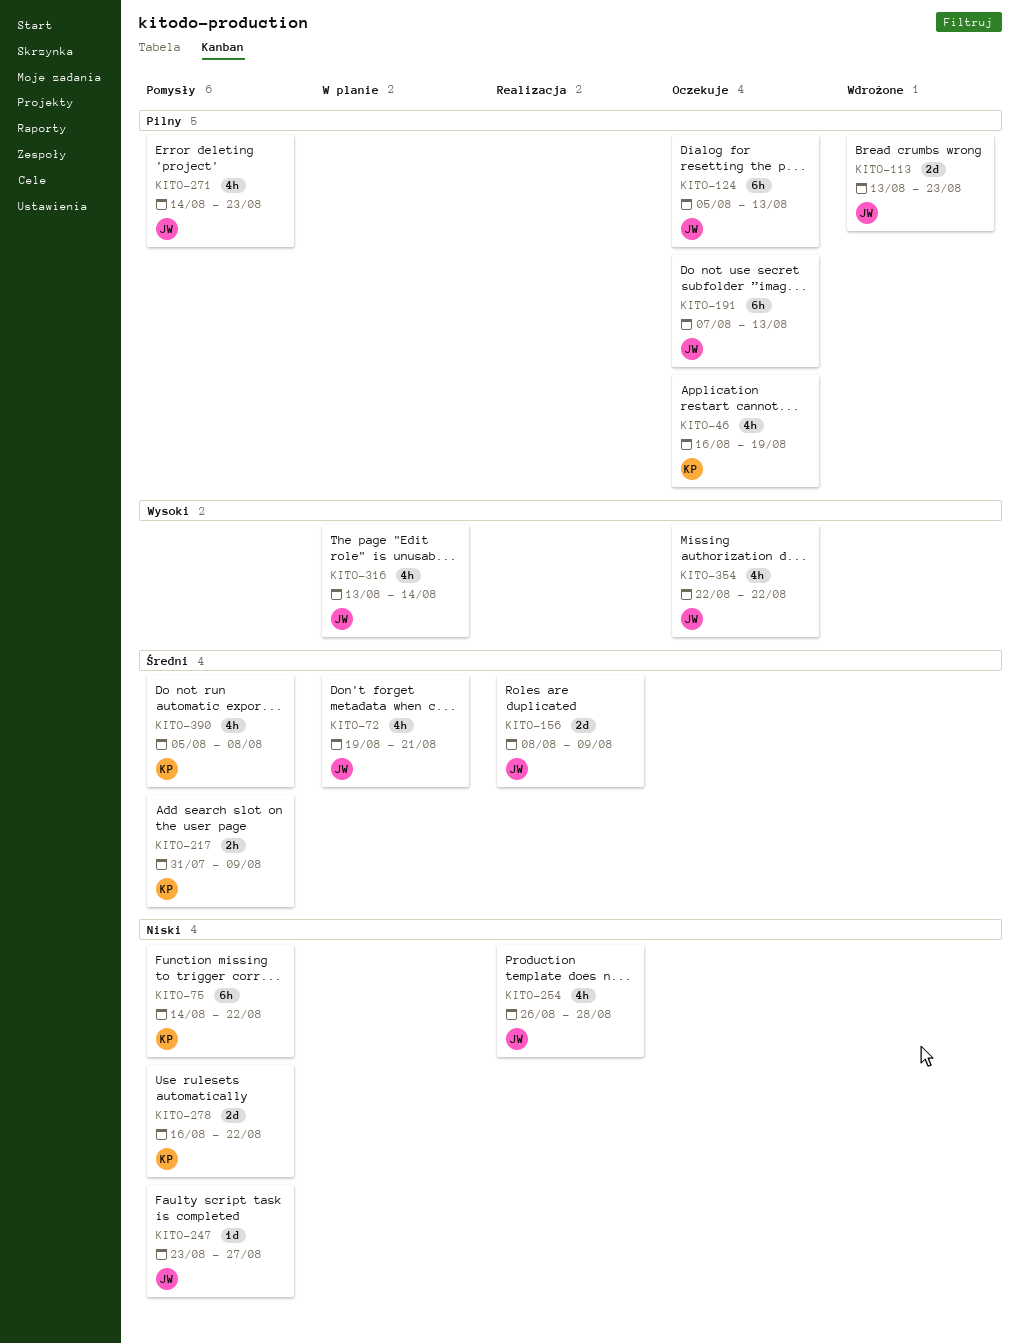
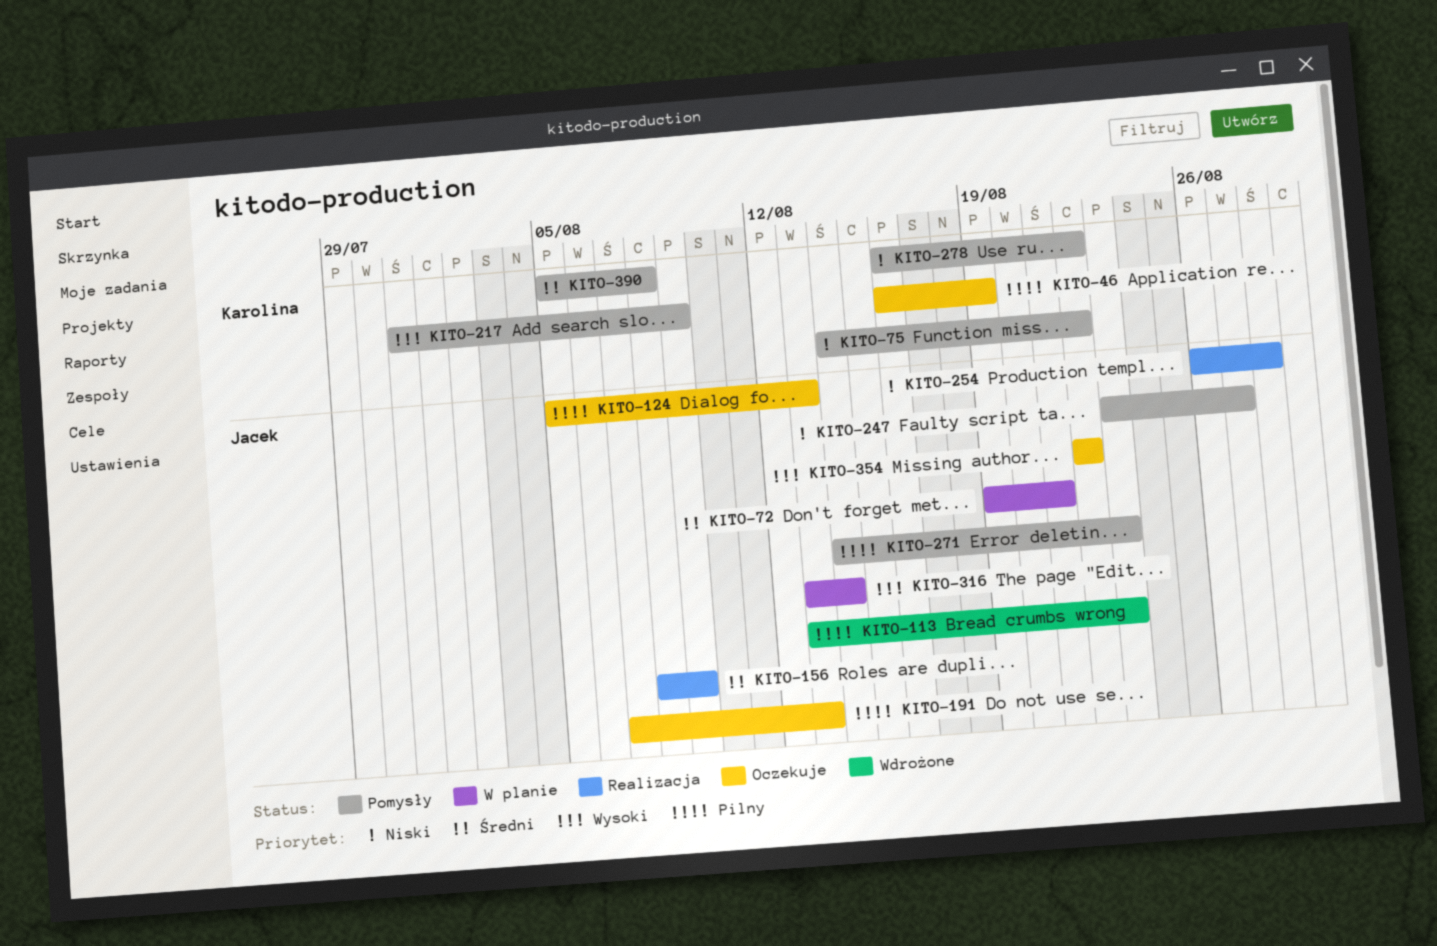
KITO-217, priority: Średni -> Wysoki

